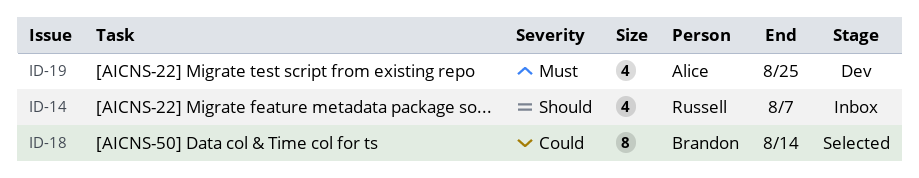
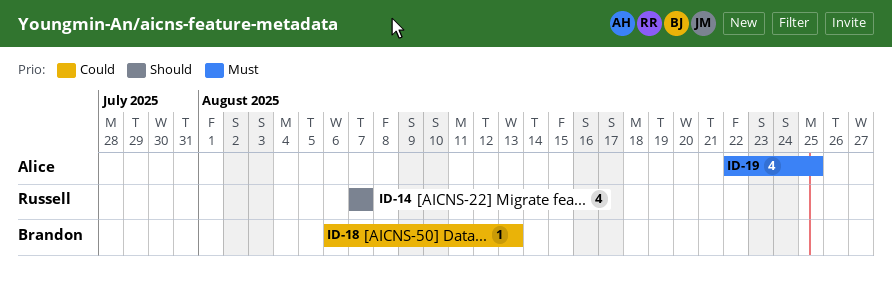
ID-18, estimate: 8 -> 1
ID-18, due: Aug 14 -> Aug 13

